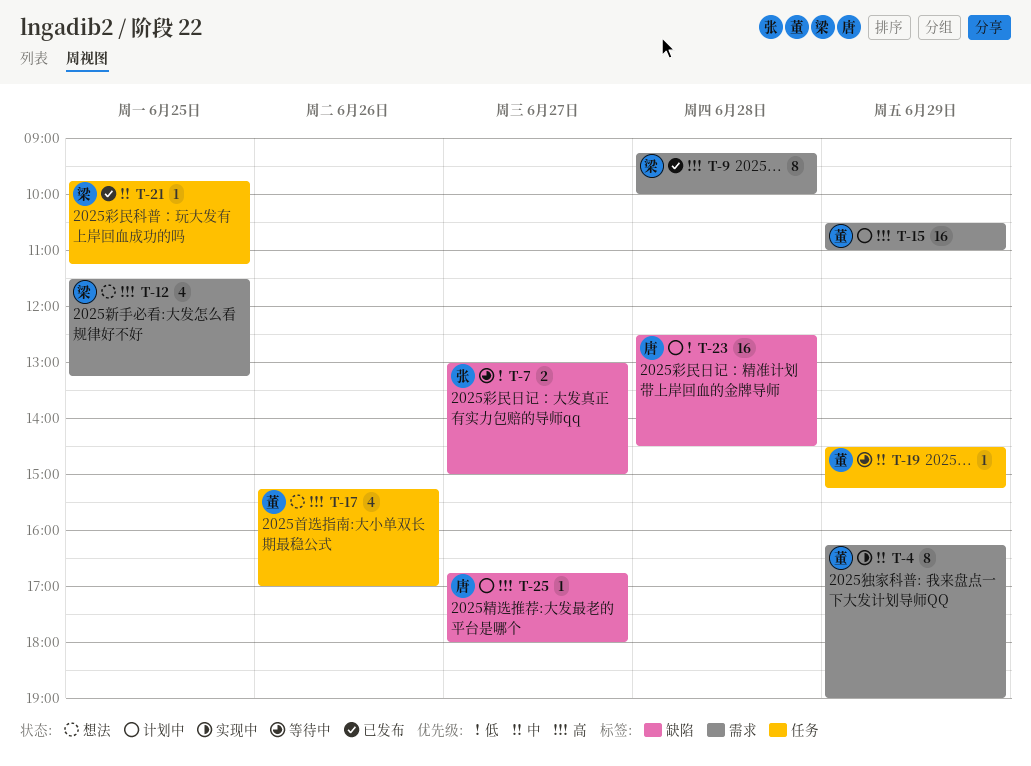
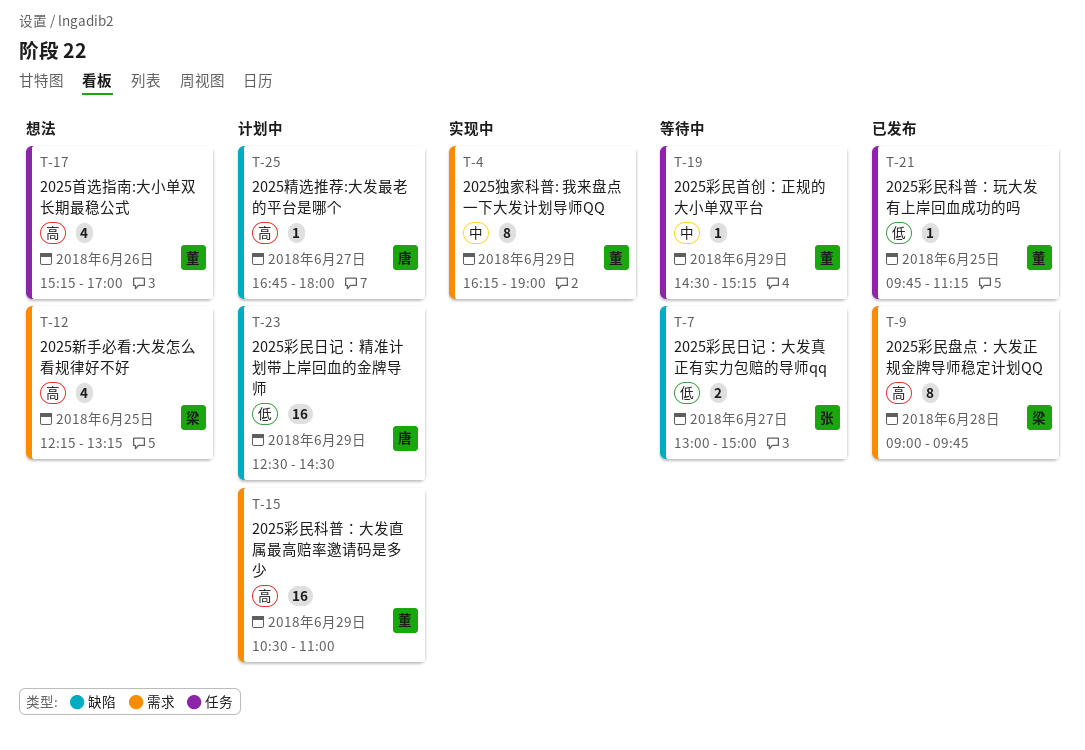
T-9, begins: 09:15 -> 09:00
T-9, ends: 10:00 -> 09:45
T-12, begins: 11:30 -> 12:15
T-21, owner: 梁 -> 董
T-21, priority: 中 -> 低
T-23, day: Jun 28 -> Jun 29

